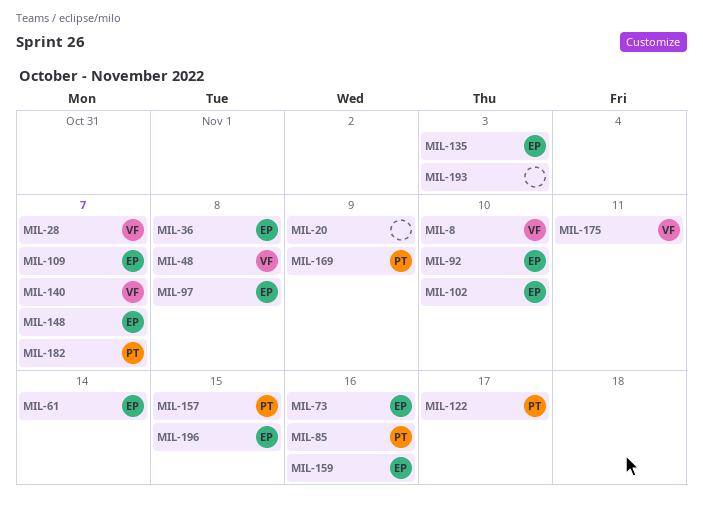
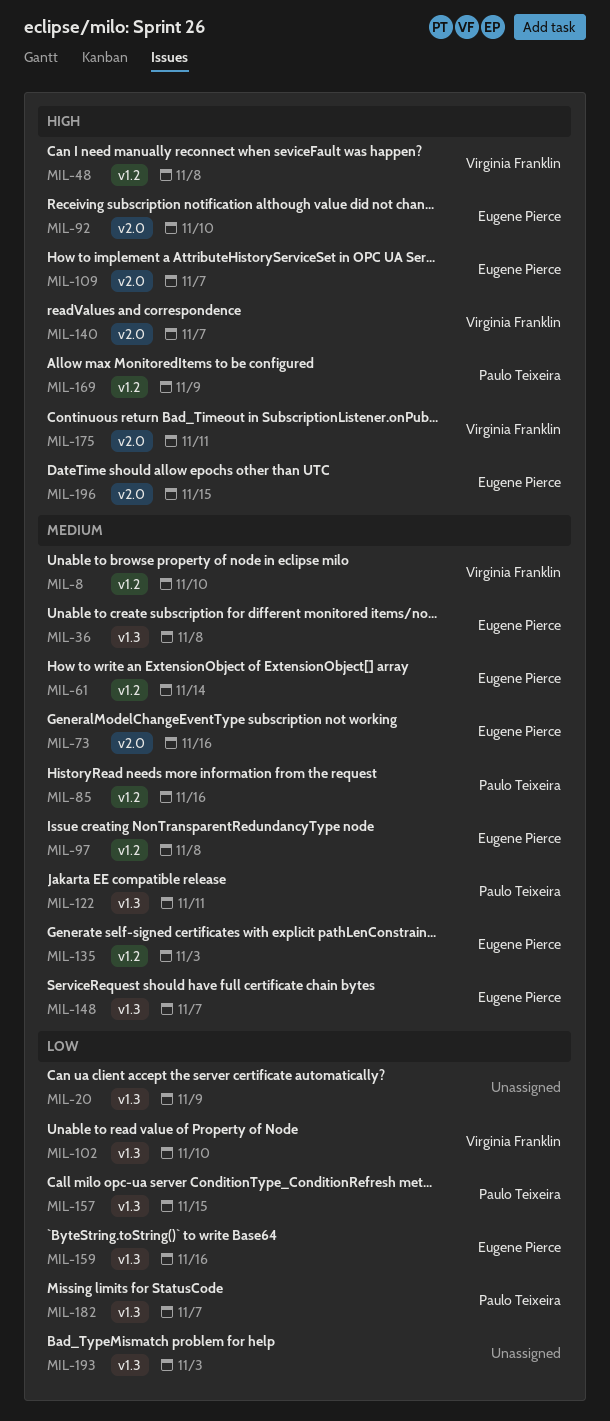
MIL-28: present -> none
MIL-102, owner: Eugene Pierce -> Virginia Franklin
MIL-122, due: Nov 17 -> Nov 11

